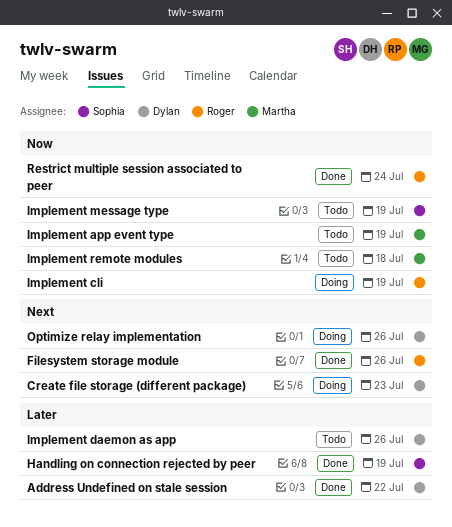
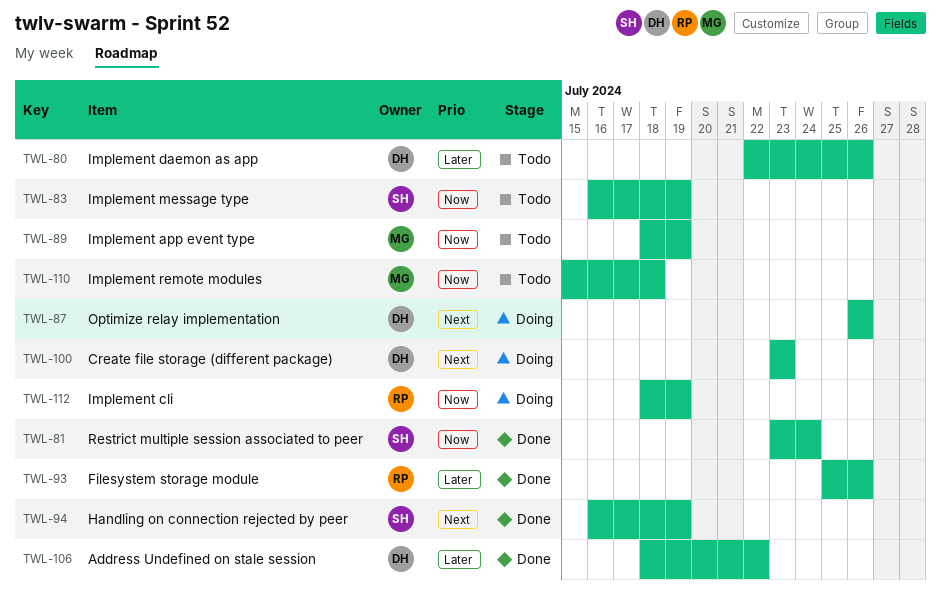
Filesystem storage module, priority: Next -> Later
Handling on connection rejected by peer, priority: Later -> Next
Restrict multiple session associated to peer, owner: Roger -> Sophia

